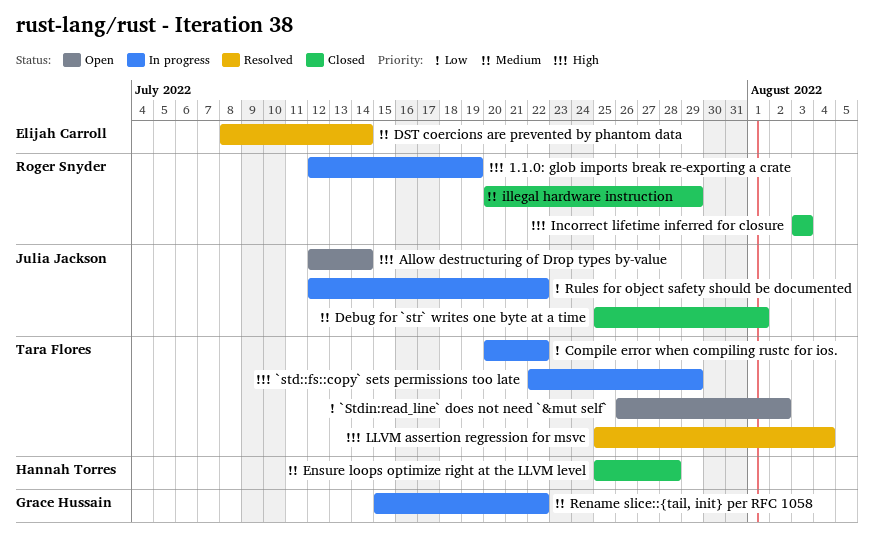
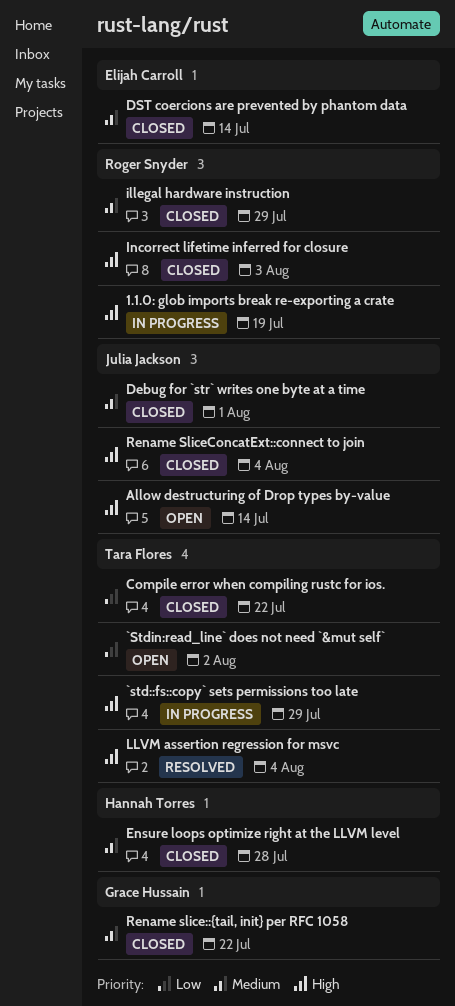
Compile error when compiling rustc for ios., status: In progress -> Closed
DST coercions are prevented by phantom data, status: Resolved -> Closed
Rename slice::{tail, init} per RFC 1058, status: In progress -> Closed
Rename SliceConcatExt::connect to join: none -> present
Rules for object safety should be documented: present -> none

